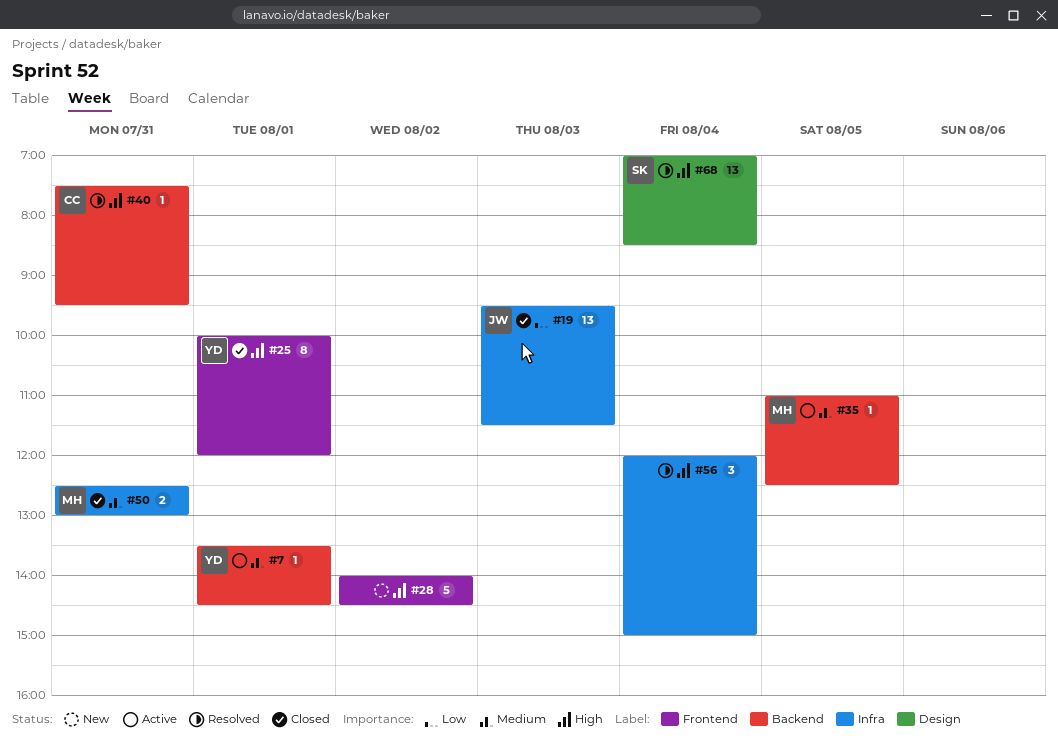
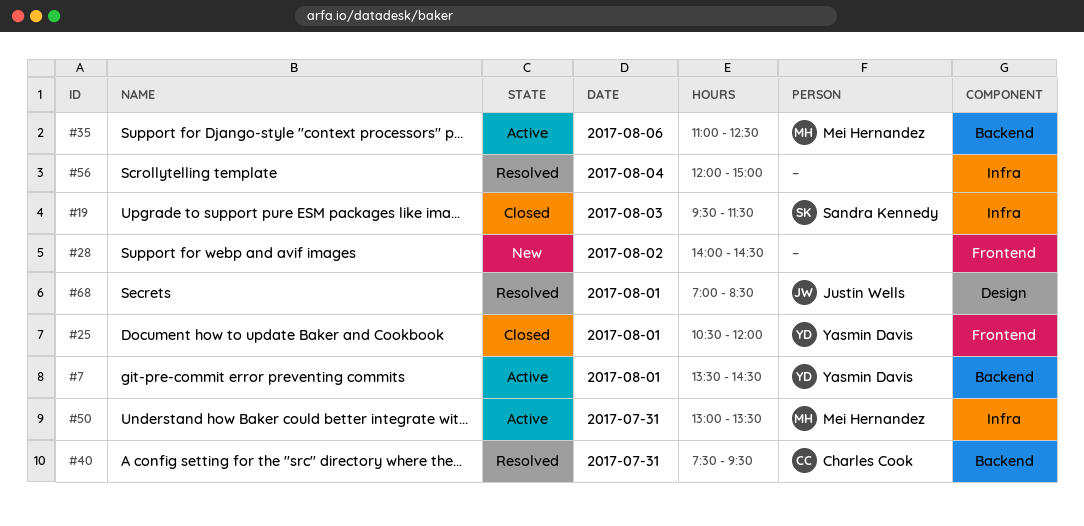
#19, owner: Justin Wells -> Sandra Kennedy
#25, begins: 10:00 -> 10:30
#35, day: Aug 5 -> Aug 6
#50, status: Closed -> Active
#50, begins: 12:30 -> 13:00
#50, ends: 13:00 -> 13:30
#68, owner: Sandra Kennedy -> Justin Wells
#68, day: Aug 4 -> Aug 1

